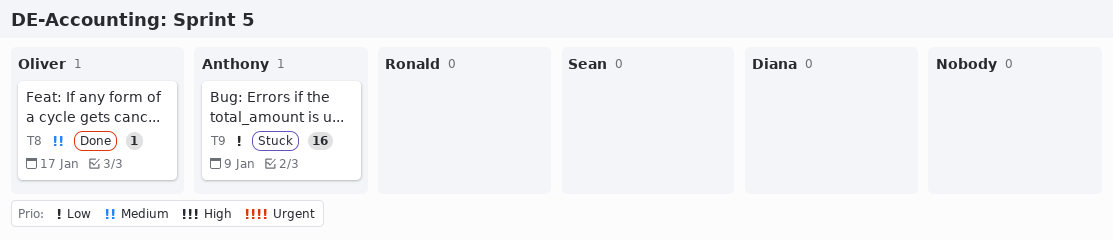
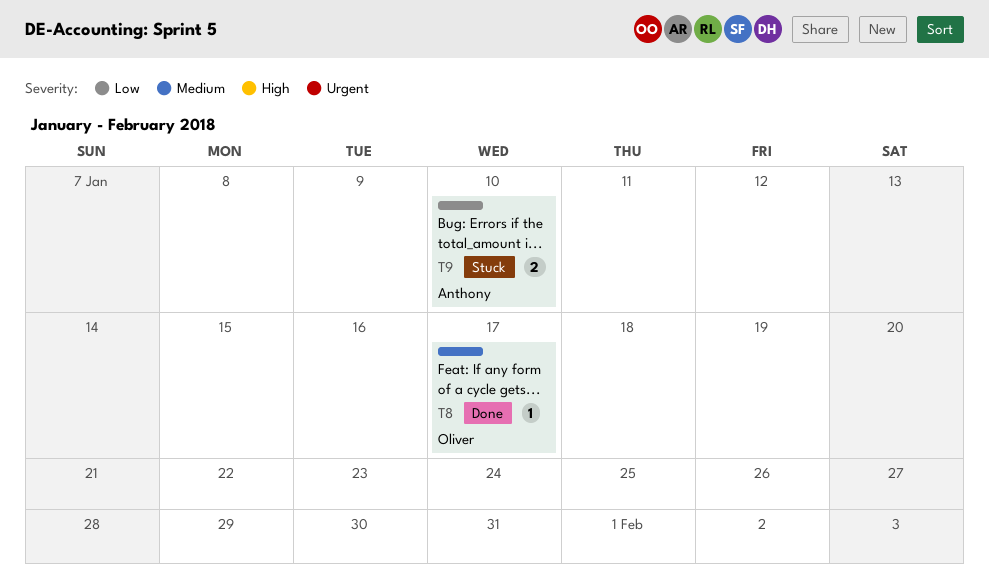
T9, estimate: 16 -> 2
T9, due: Jan 9 -> Jan 10

